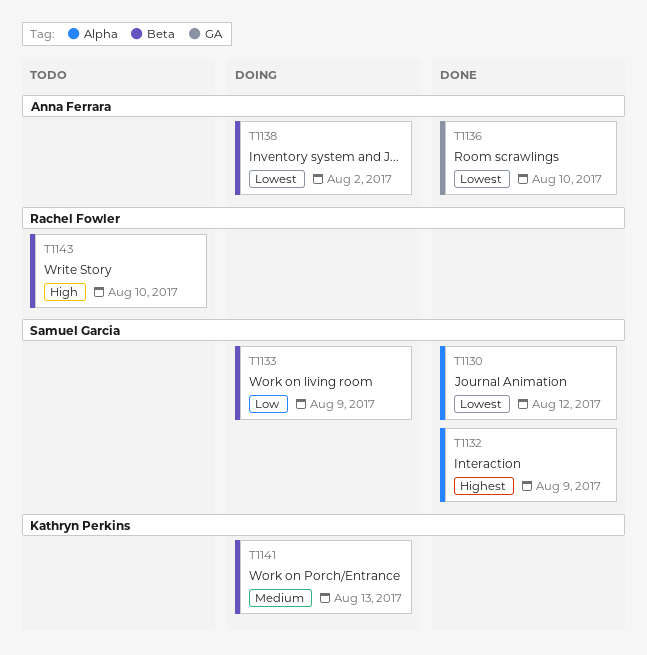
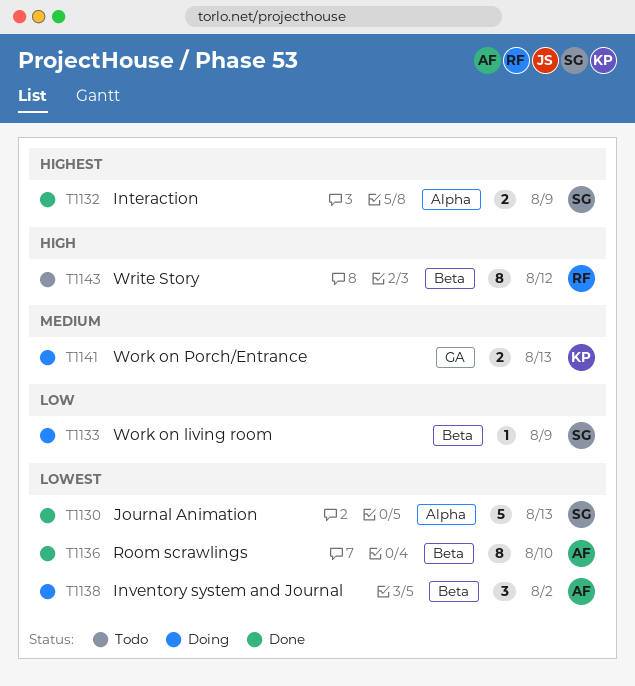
T1130, due: Aug 12 -> Aug 13
T1136, label: GA -> Beta
T1141, label: Beta -> GA
T1143, due: Aug 10 -> Aug 12

